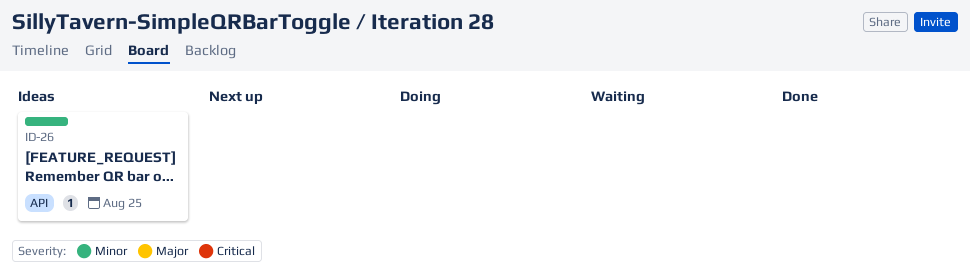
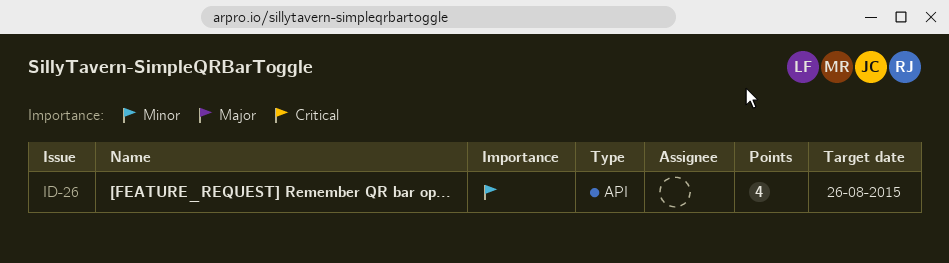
ID-26, estimate: 1 -> 4
ID-26, due: Aug 25 -> Aug 26

